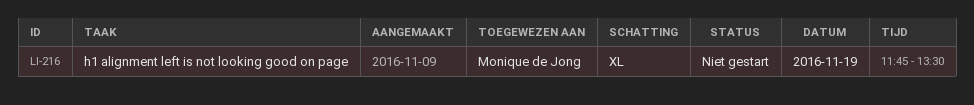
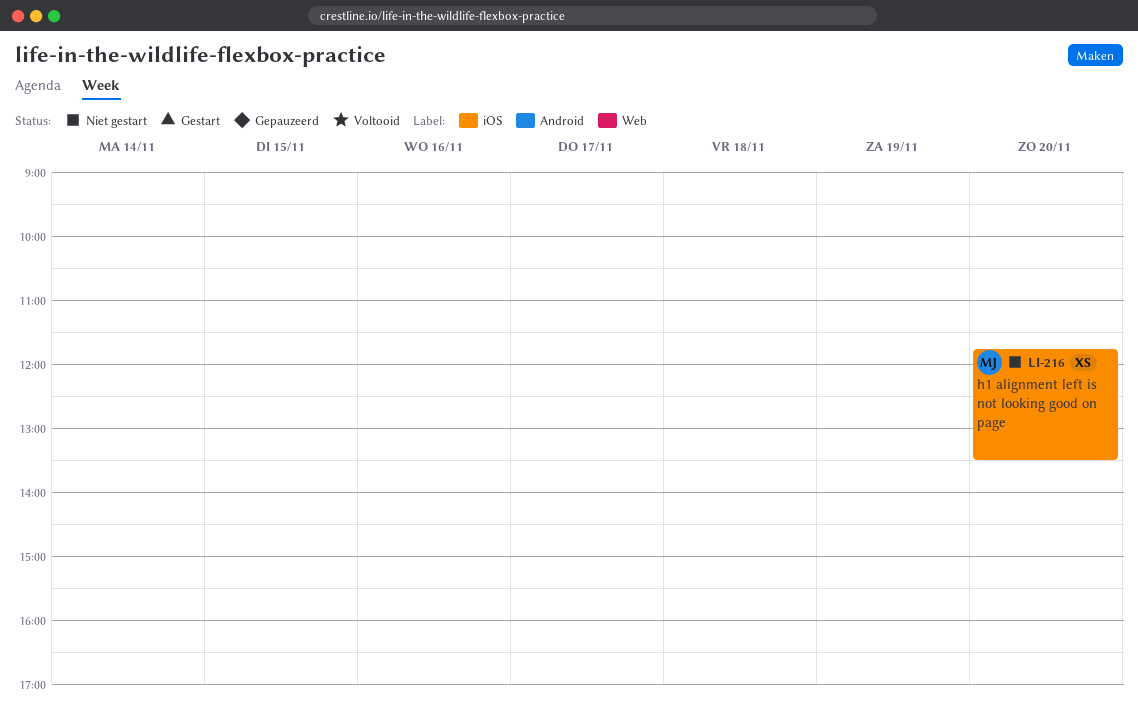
LI-216, estimate: XL -> XS
LI-216, day: Nov 19 -> Nov 20

